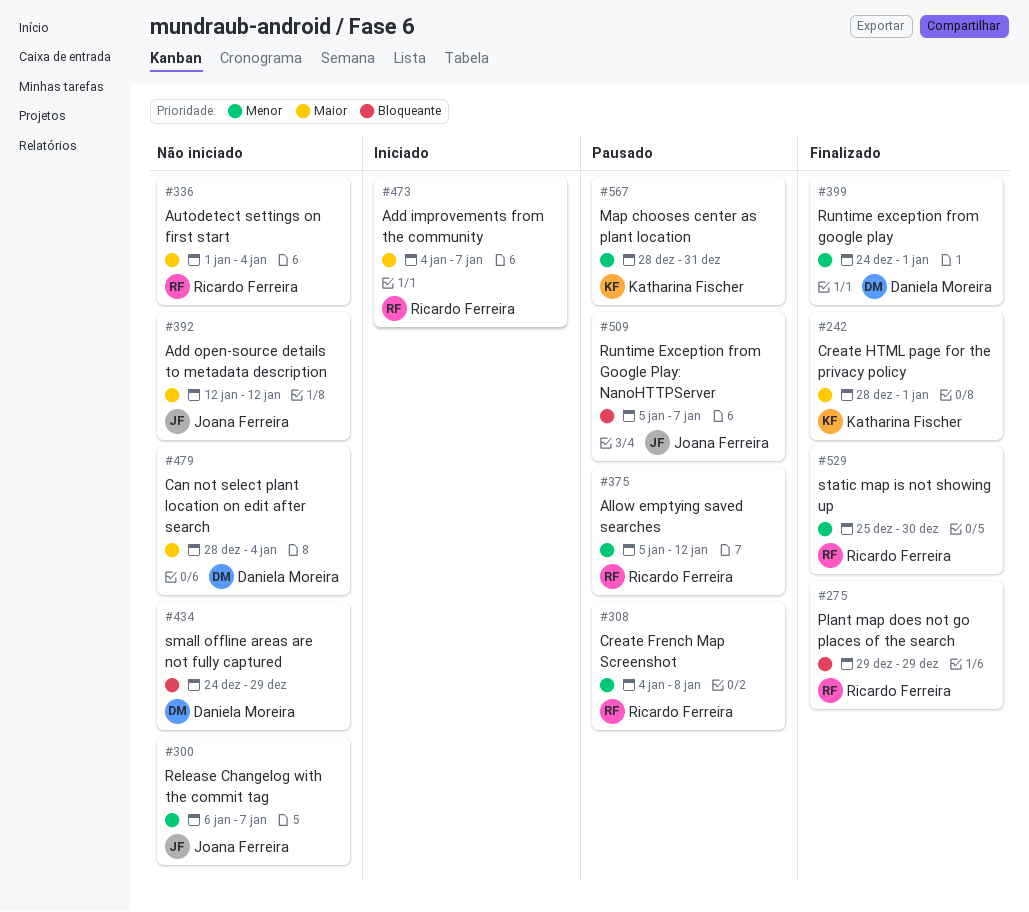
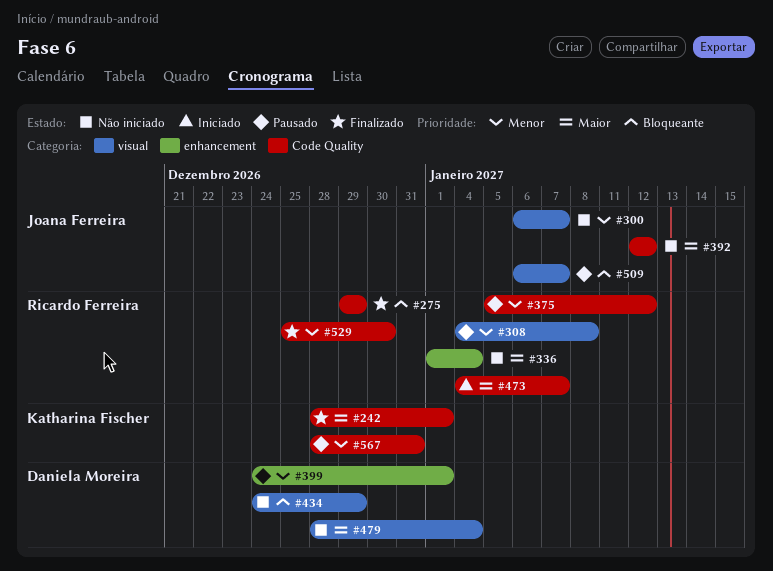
#399, status: Finalizado -> Pausado
#509, start: Jan 5 -> Jan 6

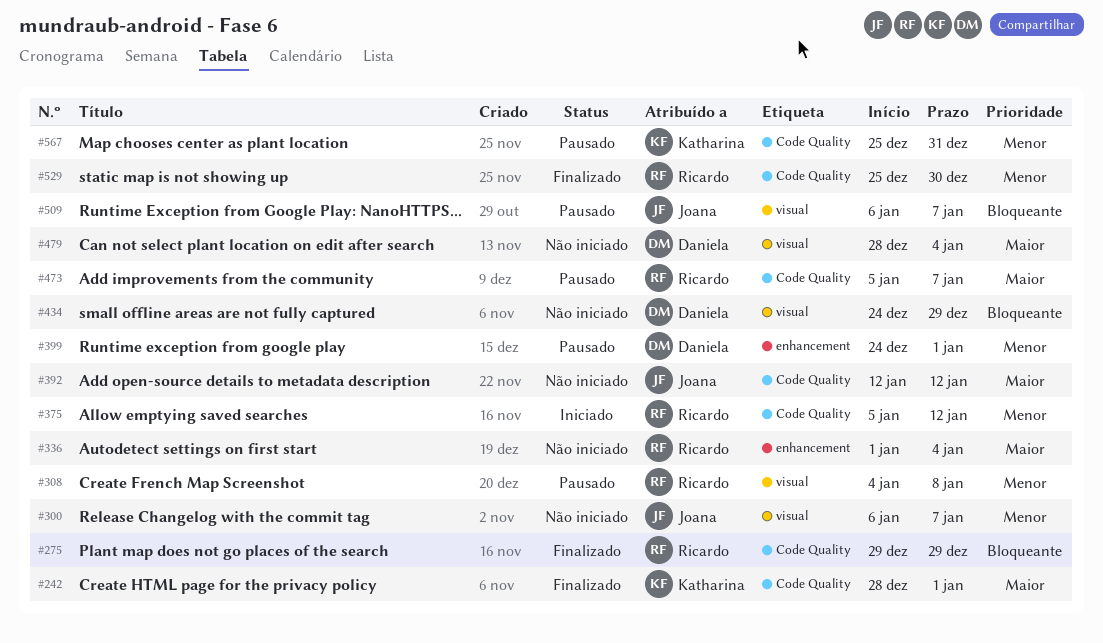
#375, status: Pausado -> Iniciado
#473, status: Iniciado -> Pausado
#473, start: Jan 4 -> Jan 5
#567, start: Dec 28 -> Dec 25

